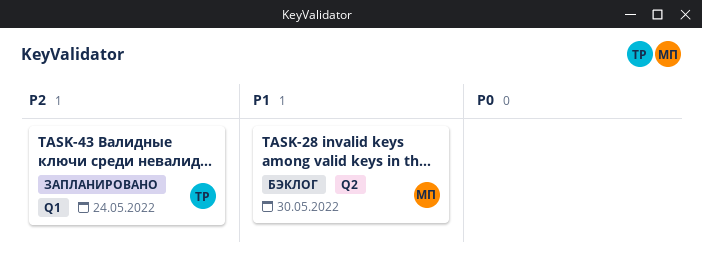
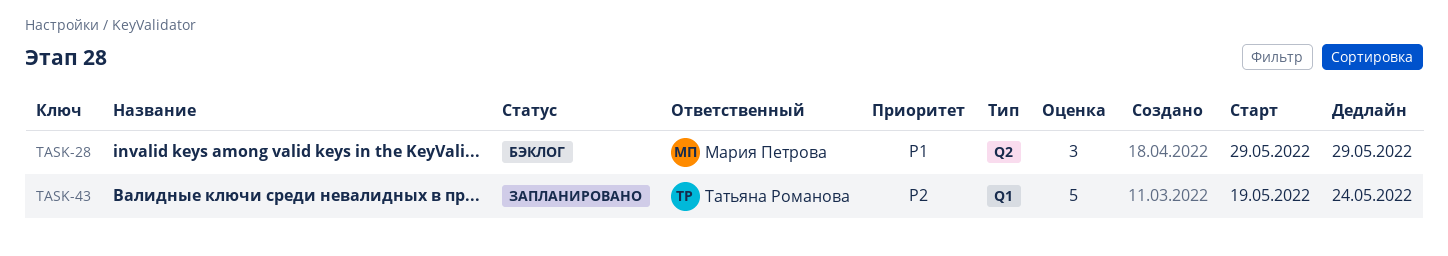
TASK-28, due: May 30 -> May 29

